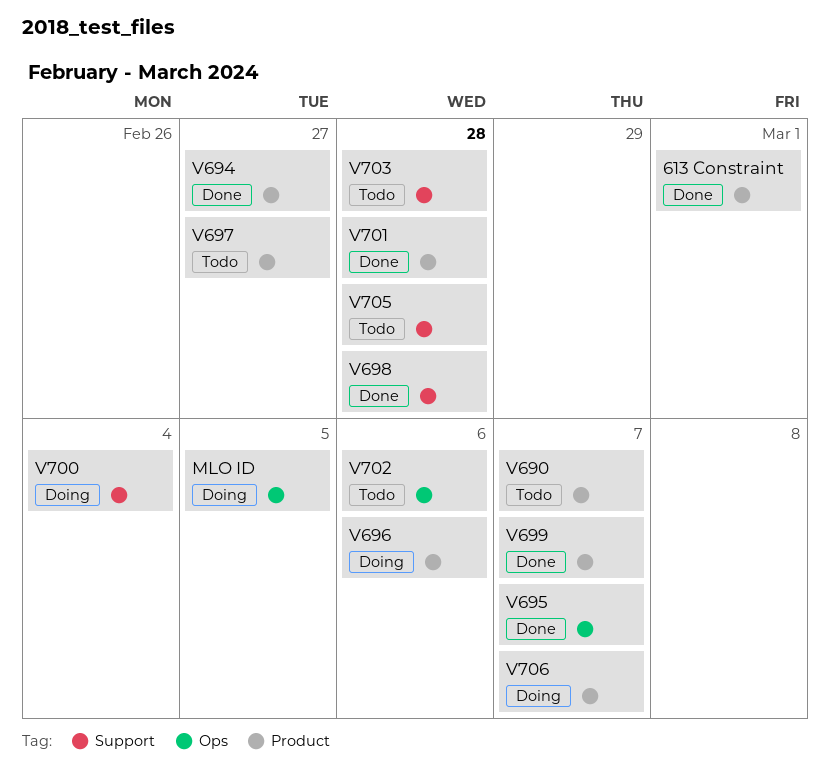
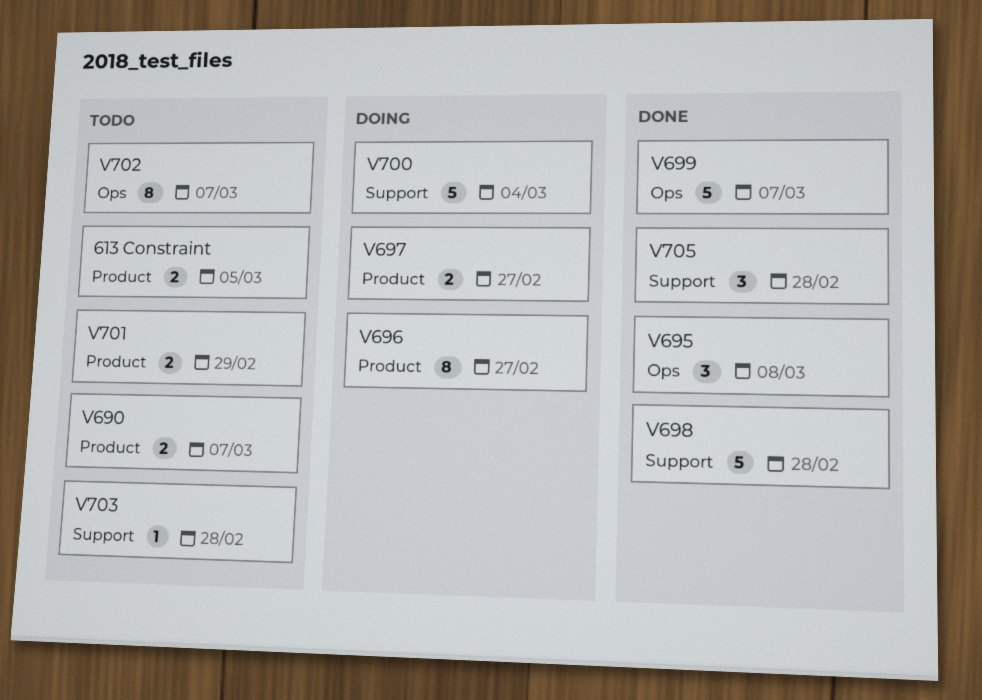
613 Constraint, status: Done -> Todo
613 Constraint, due: Mar 1 -> Mar 5
MLO ID: present -> none
V694: present -> none
V695, due: Mar 7 -> Mar 8
V696, due: Mar 6 -> Feb 27
V697, status: Todo -> Doing
V699, label: Product -> Ops
V701, status: Done -> Todo
V701, due: Feb 28 -> Feb 29
V702, due: Mar 6 -> Mar 7
V705, status: Todo -> Done
V706: present -> none

